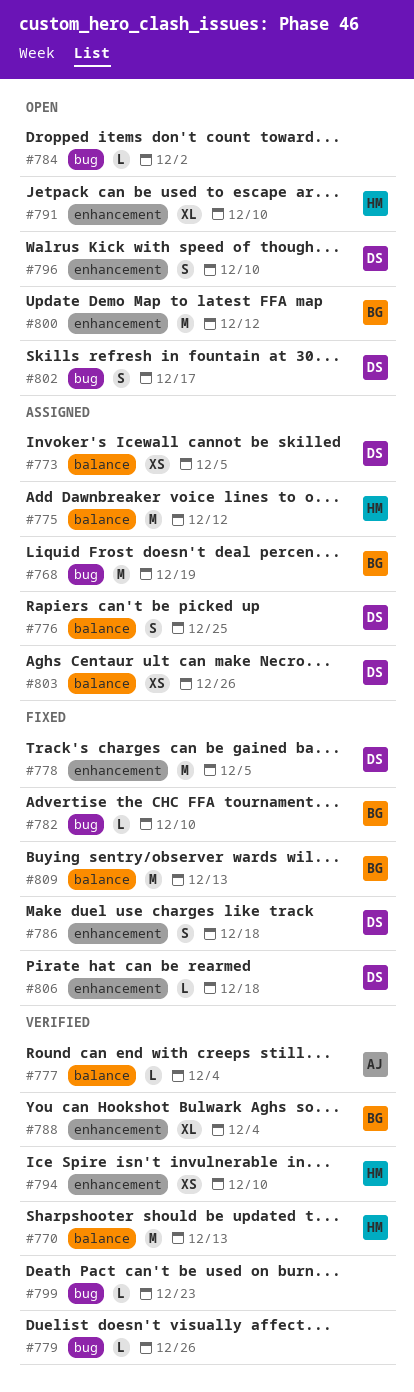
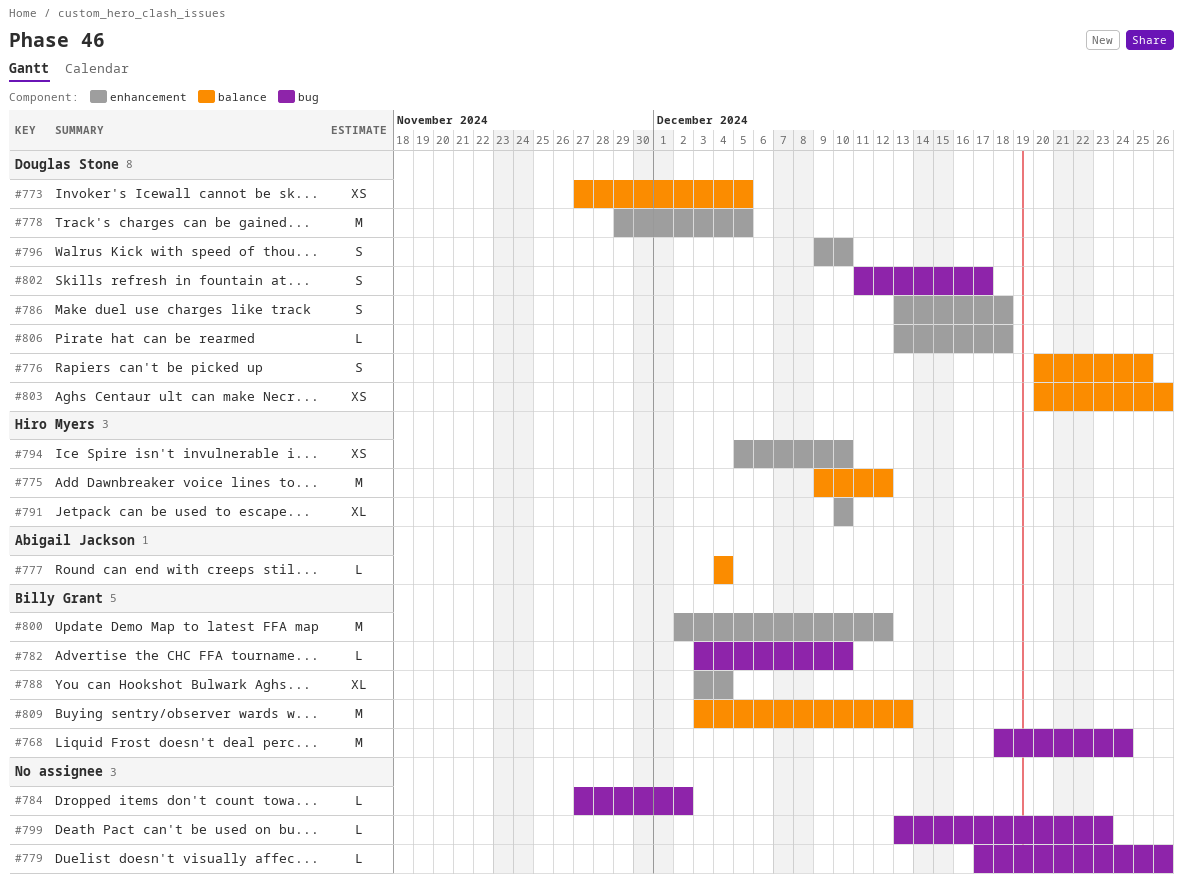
#768, due: Dec 19 -> Dec 24
#770: present -> none

